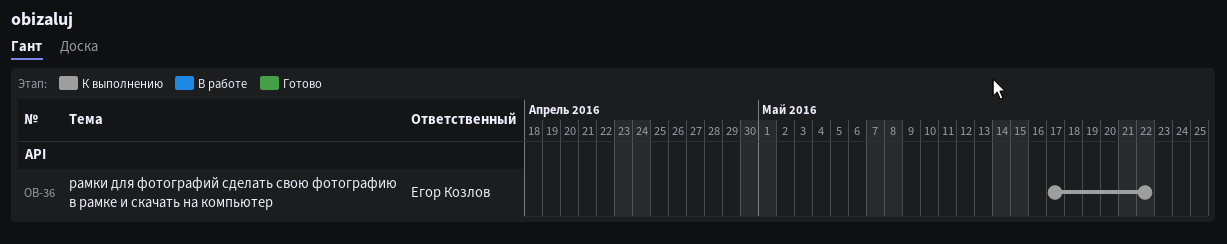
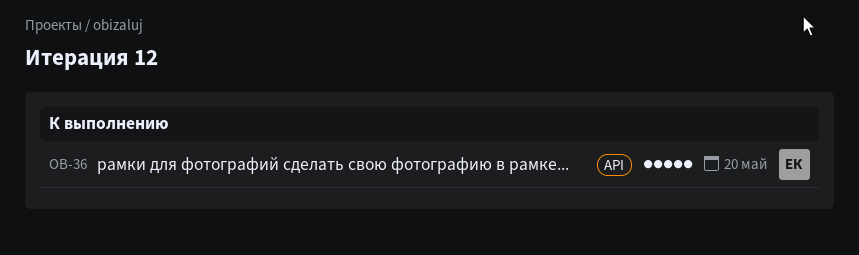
OB-36, due: May 22 -> May 20

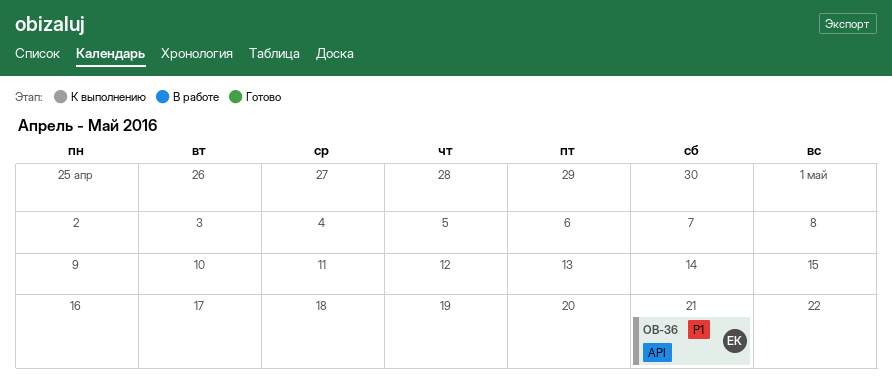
OB-36, due: May 20 -> May 21

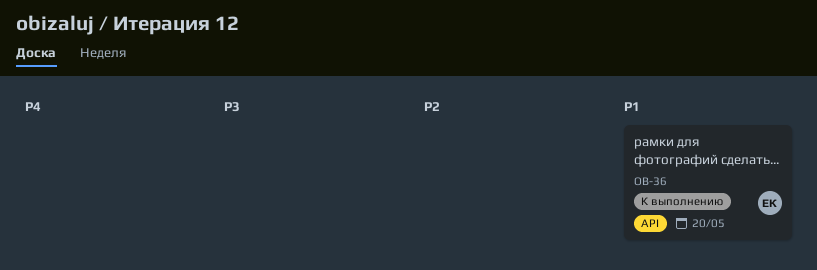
OB-36, due: May 21 -> May 20

